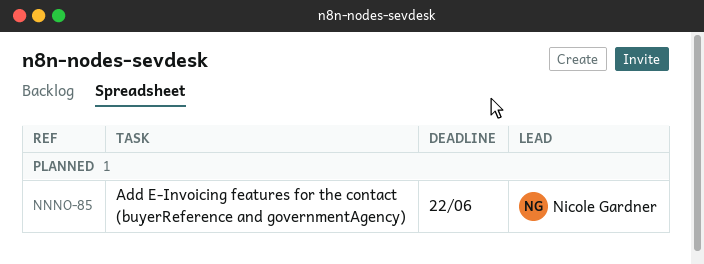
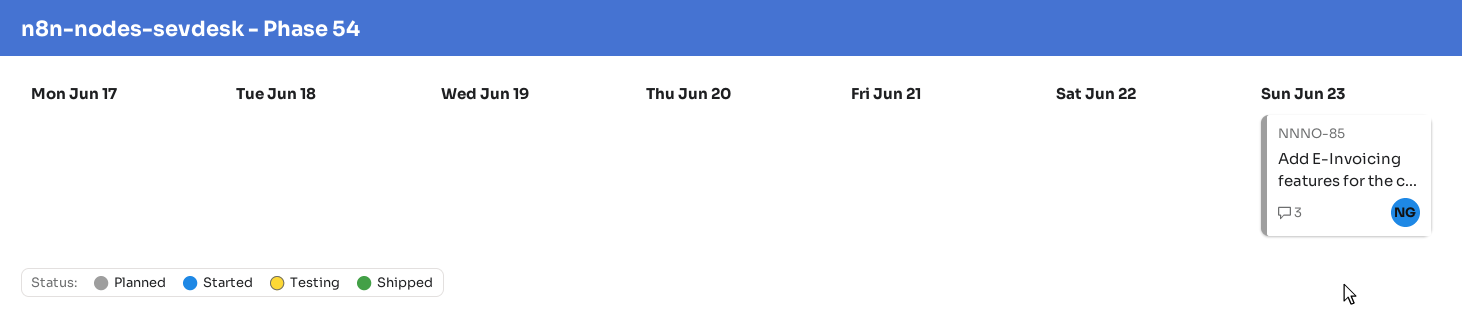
NNNO-85, due: Jun 22 -> Jun 23

